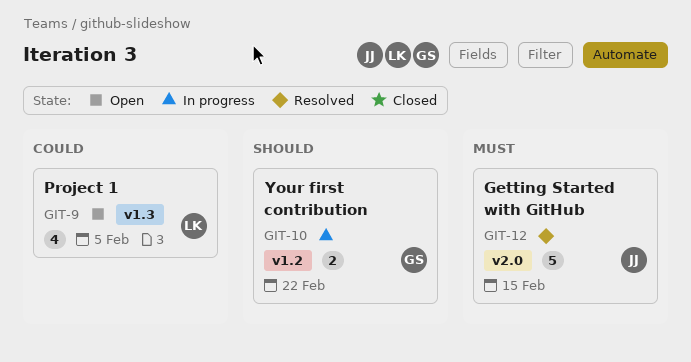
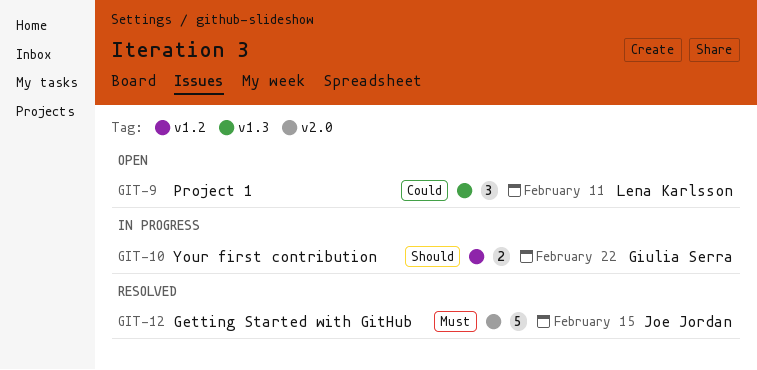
GIT-9, estimate: 4 -> 3
GIT-9, due: Feb 5 -> Feb 11

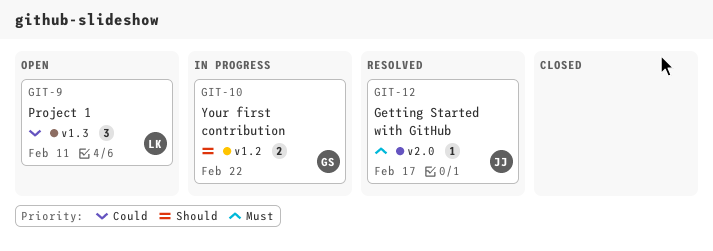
GIT-12, estimate: 5 -> 1
GIT-12, due: Feb 15 -> Feb 17

